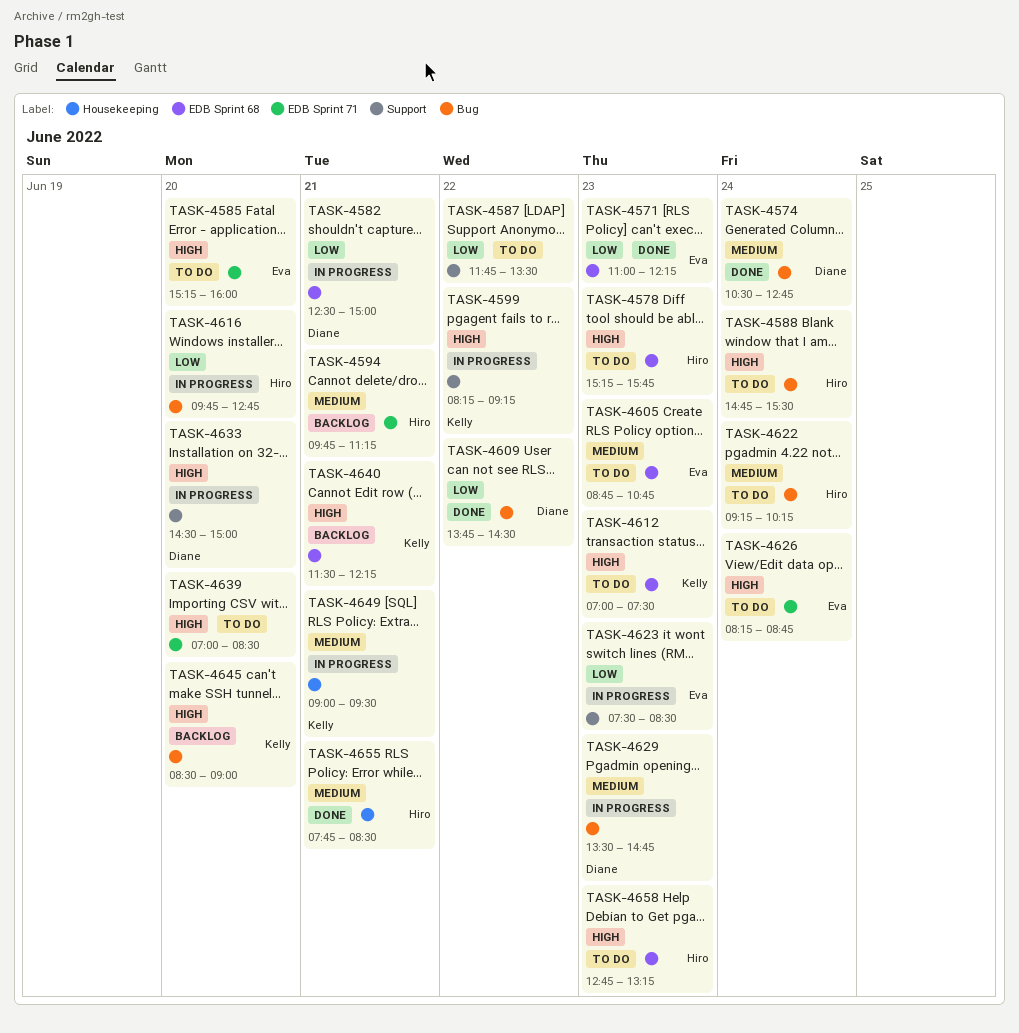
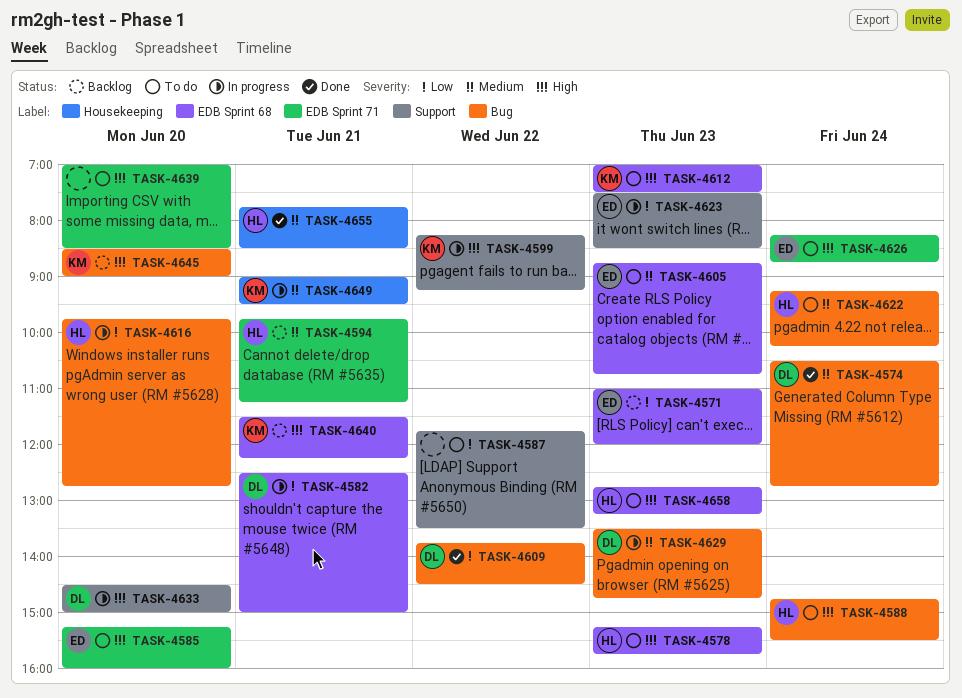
TASK-4571, status: Done -> Backlog
TASK-4571, ends: 12:15 -> 12:00

